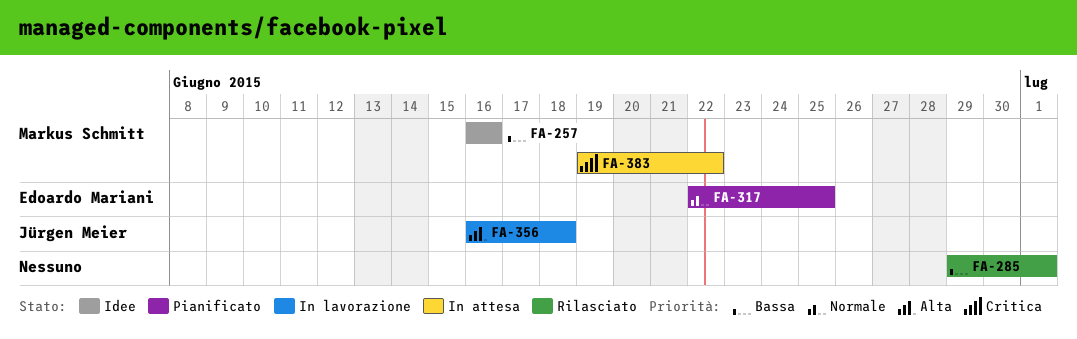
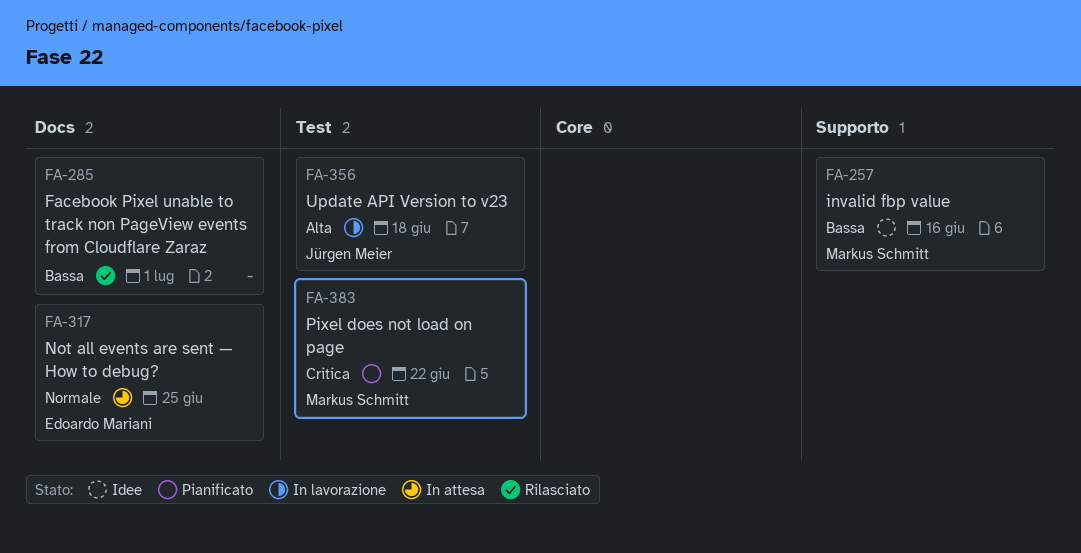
FA-317, status: Pianificato -> In attesa
FA-383, status: In attesa -> Pianificato

